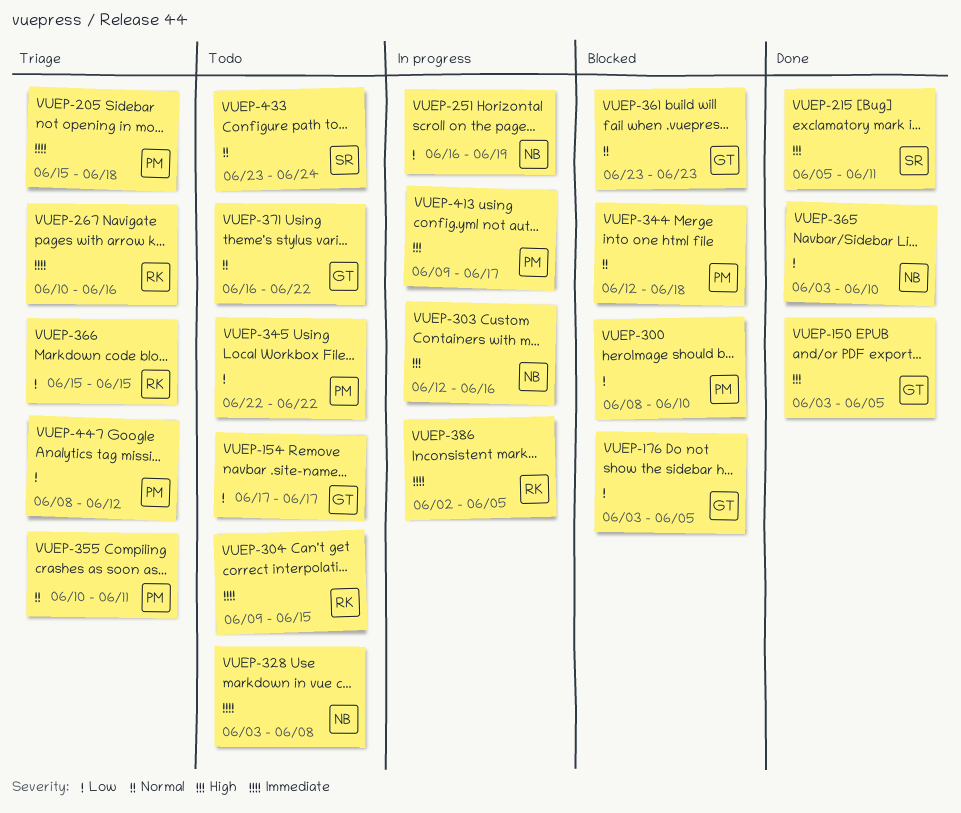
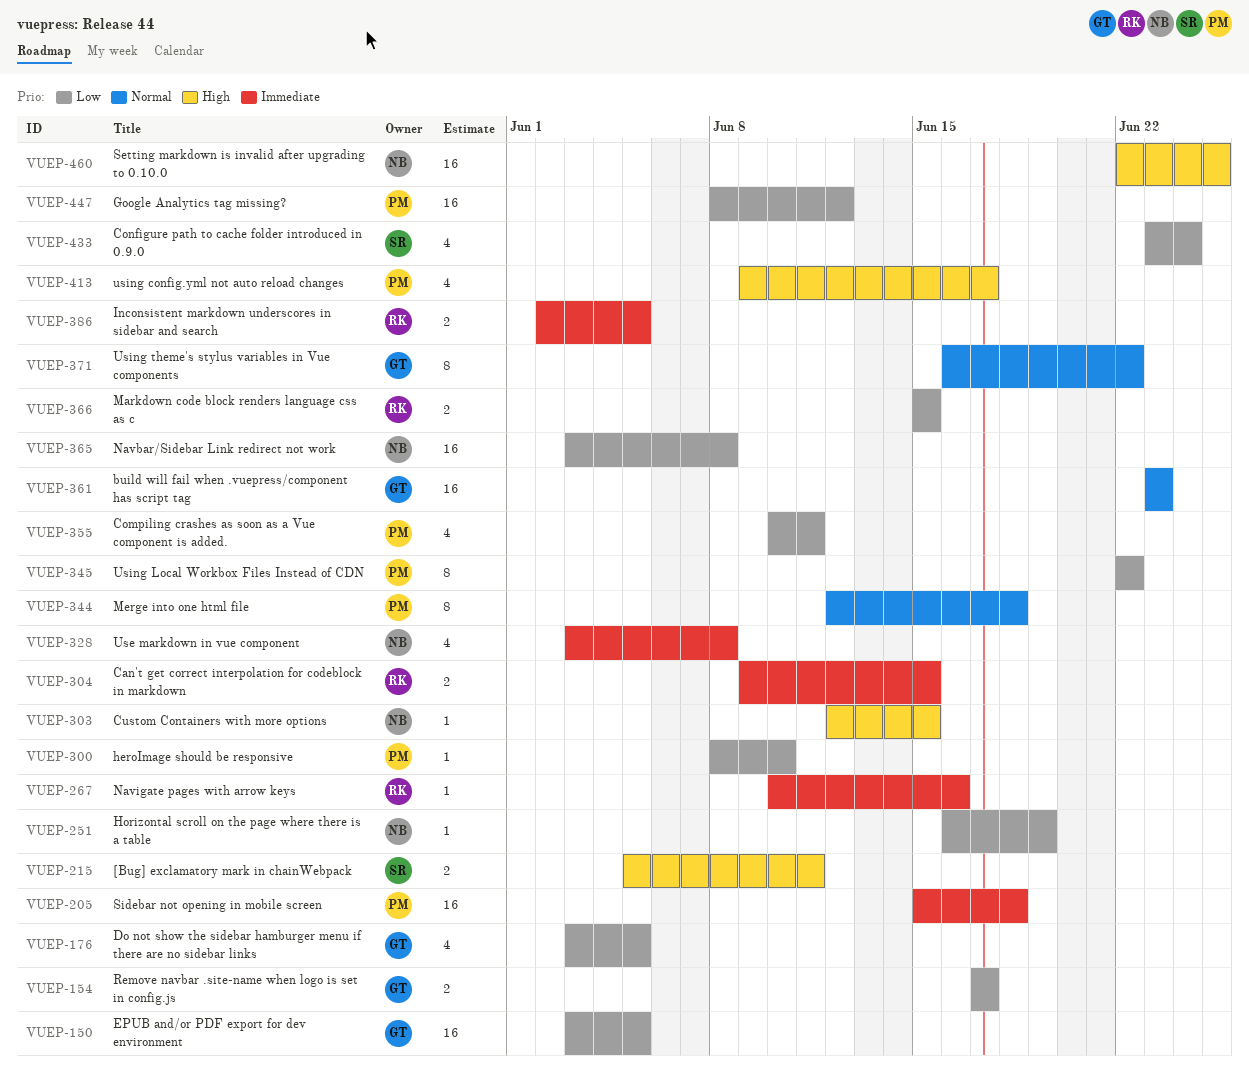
VUEP-150, priority: High -> Low
VUEP-303, due: Jun 16 -> Jun 15
VUEP-355, priority: Normal -> Low
VUEP-365, due: Jun 10 -> Jun 8
VUEP-433, priority: Normal -> Low
VUEP-460: none -> present

